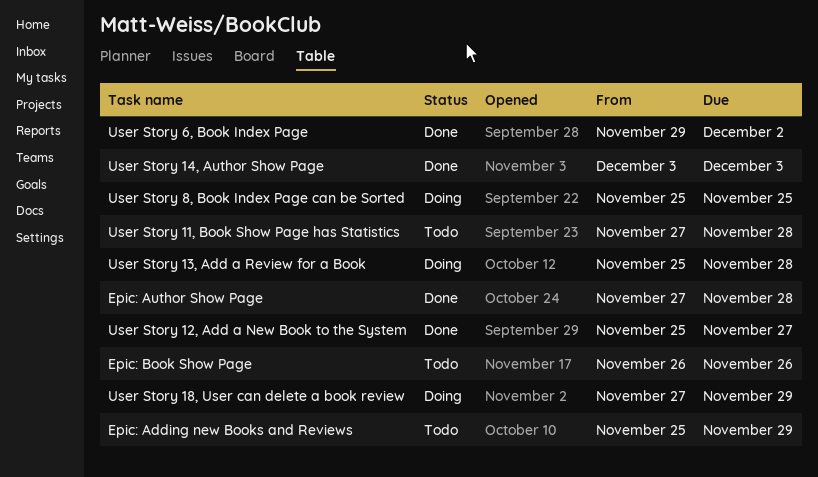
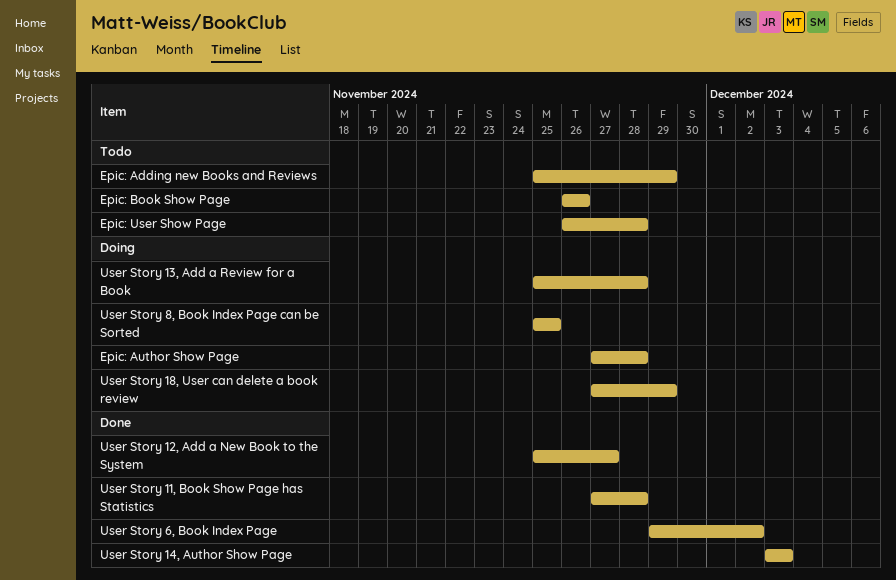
Epic: Author Show Page, status: Done -> Doing
Epic: User Show Page: none -> present
User Story 11, Book Show Page has Statistics, status: Todo -> Done

